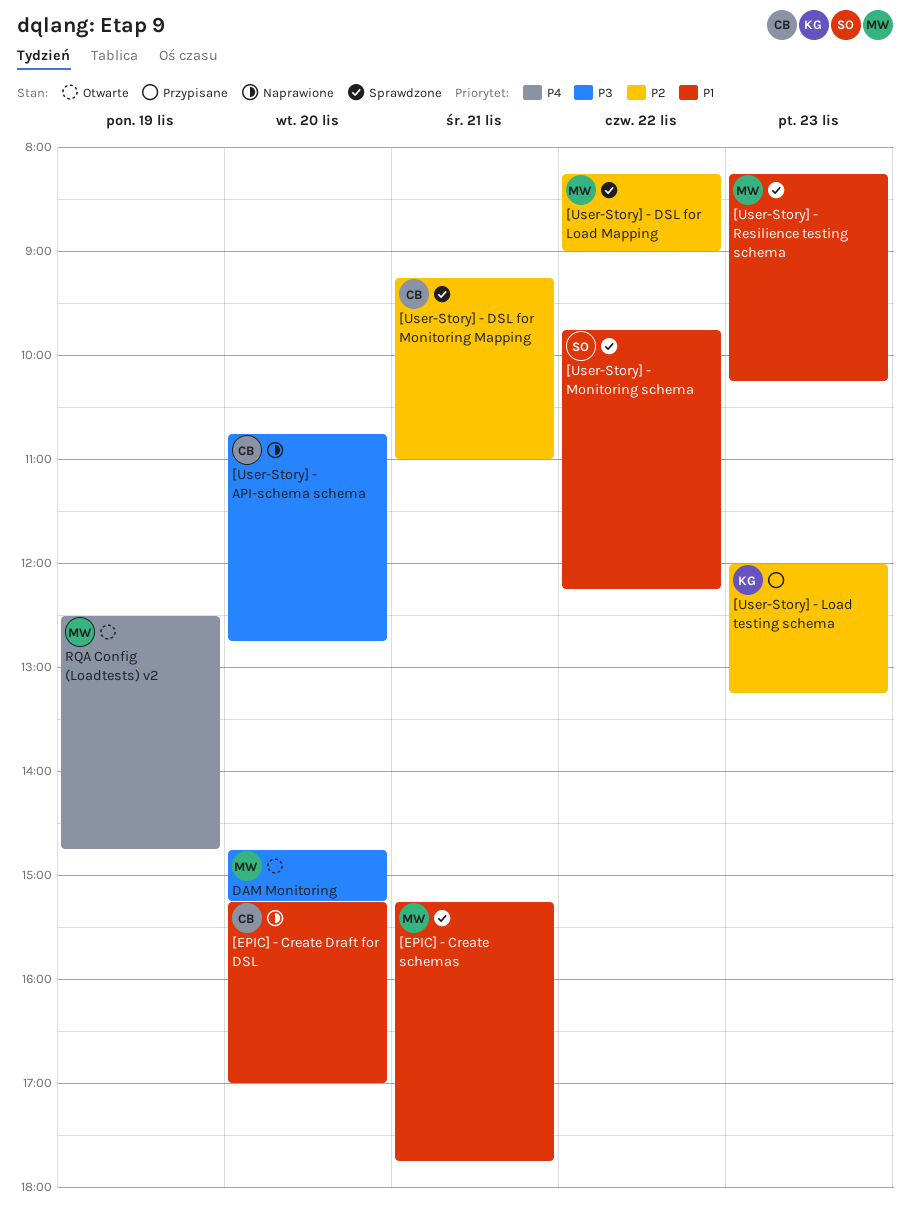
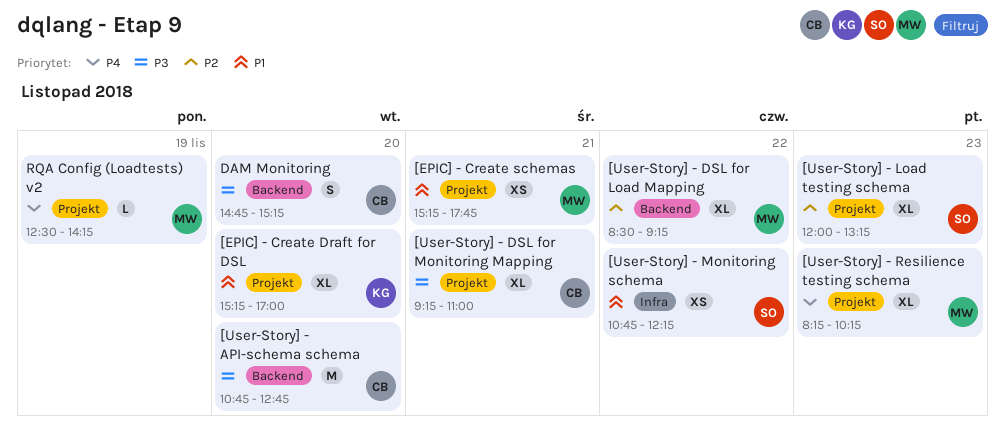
[EPIC] - Create Draft for DSL, owner: CB -> KG
[User-Story] - DSL for Load Mapping, begins: 08:15 -> 08:30
[User-Story] - DSL for Load Mapping, ends: 09:00 -> 09:15
[User-Story] - DSL for Monitoring Mapping, priority: P2 -> P3
[User-Story] - Load testing schema, owner: KG -> SO
[User-Story] - Monitoring schema, begins: 09:45 -> 10:45
[User-Story] - Resilience testing schema, priority: P1 -> P4
DAM Monitoring, owner: MW -> CB
RQA Config (Loadtests) v2, ends: 14:45 -> 14:15

